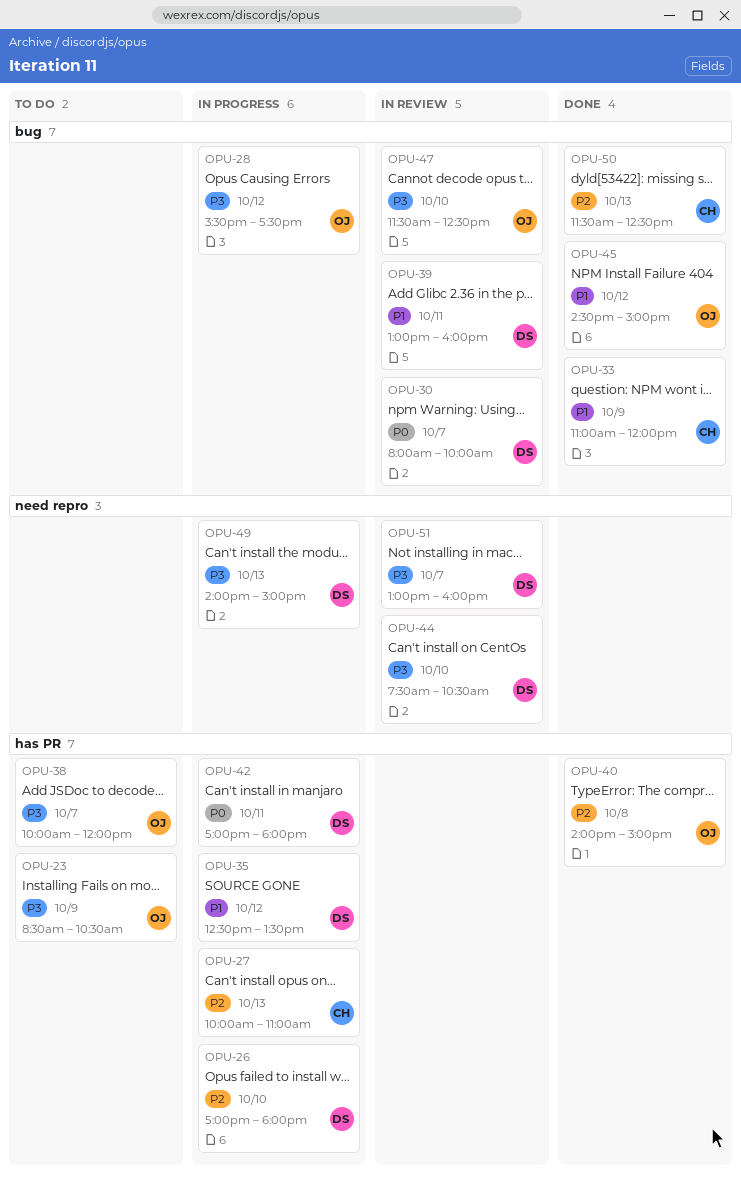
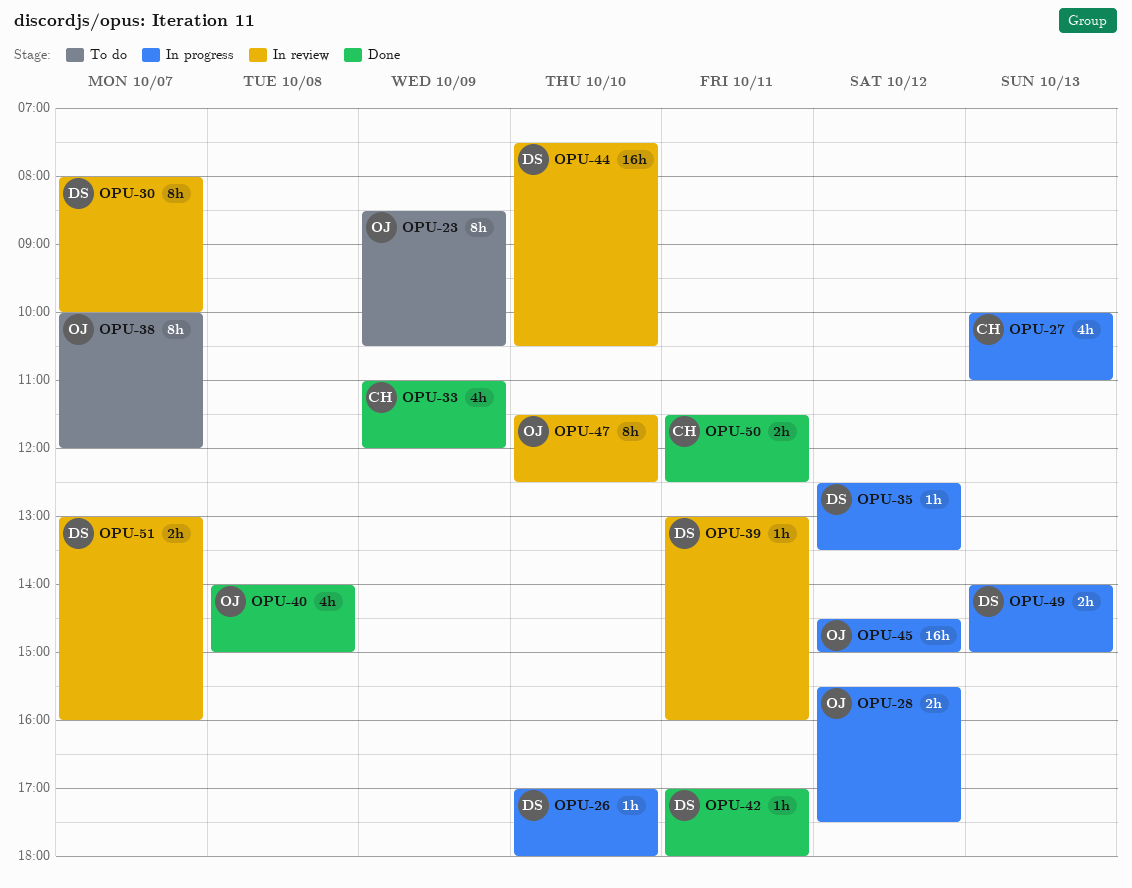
OPU-42, status: In progress -> Done
OPU-45, status: Done -> In progress
OPU-50, day: Oct 13 -> Oct 11

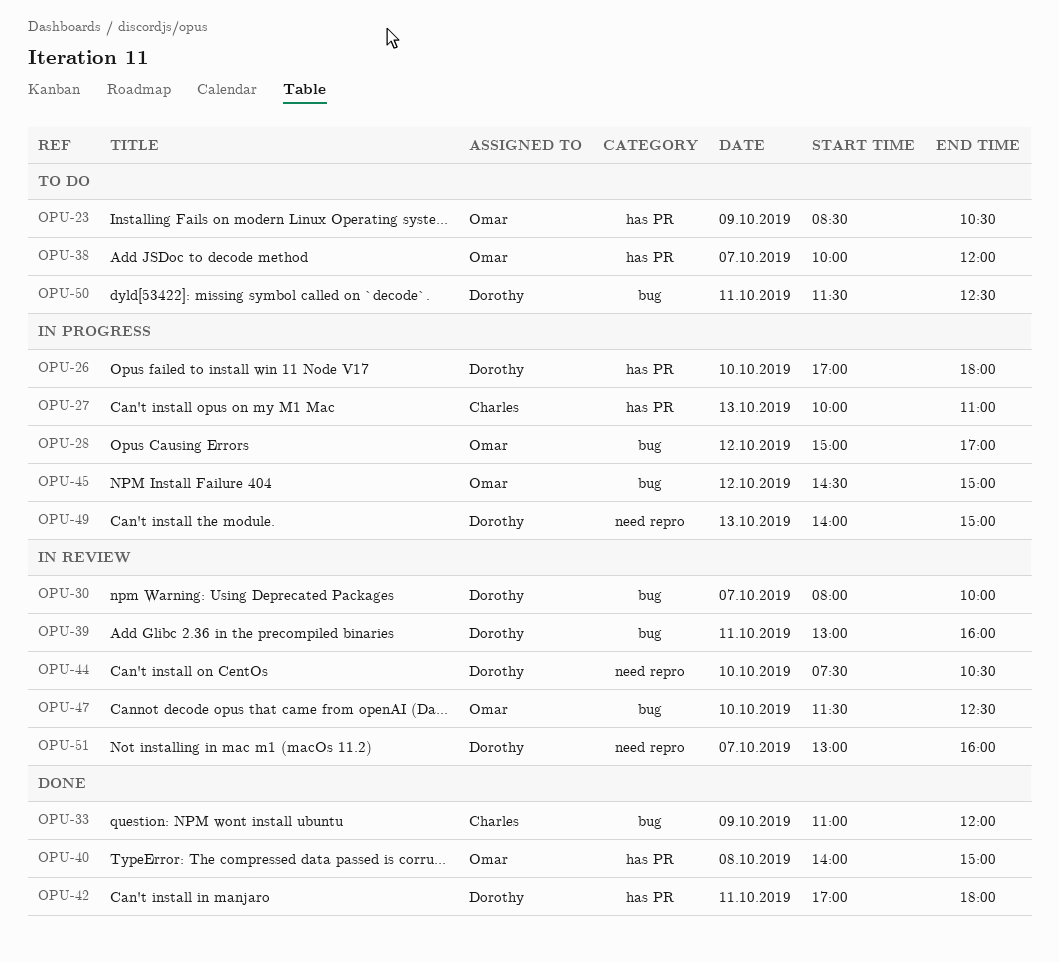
OPU-28, begins: 15:30 -> 15:00
OPU-28, ends: 17:30 -> 17:00
OPU-35: present -> none
OPU-50, status: Done -> To do
OPU-50, owner: Charles -> Dorothy

